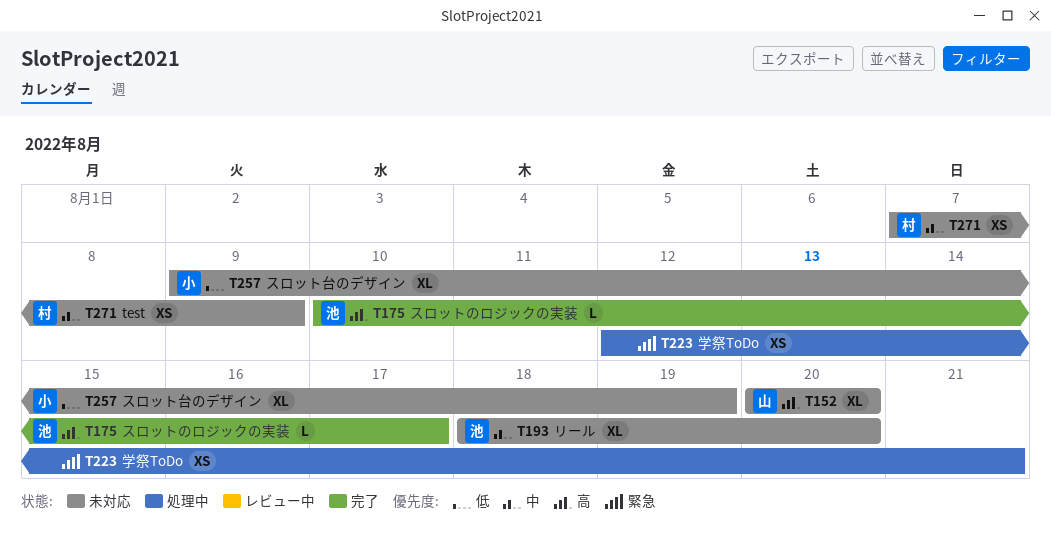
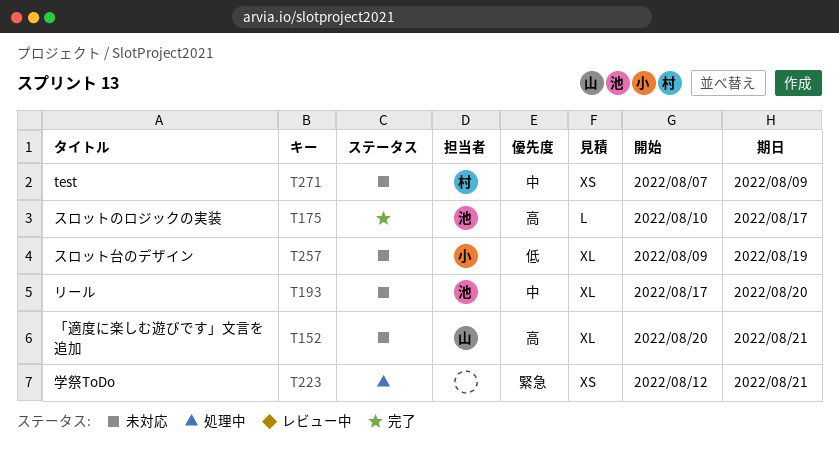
T152, due: Aug 20 -> Aug 21
T193, start: Aug 18 -> Aug 17

